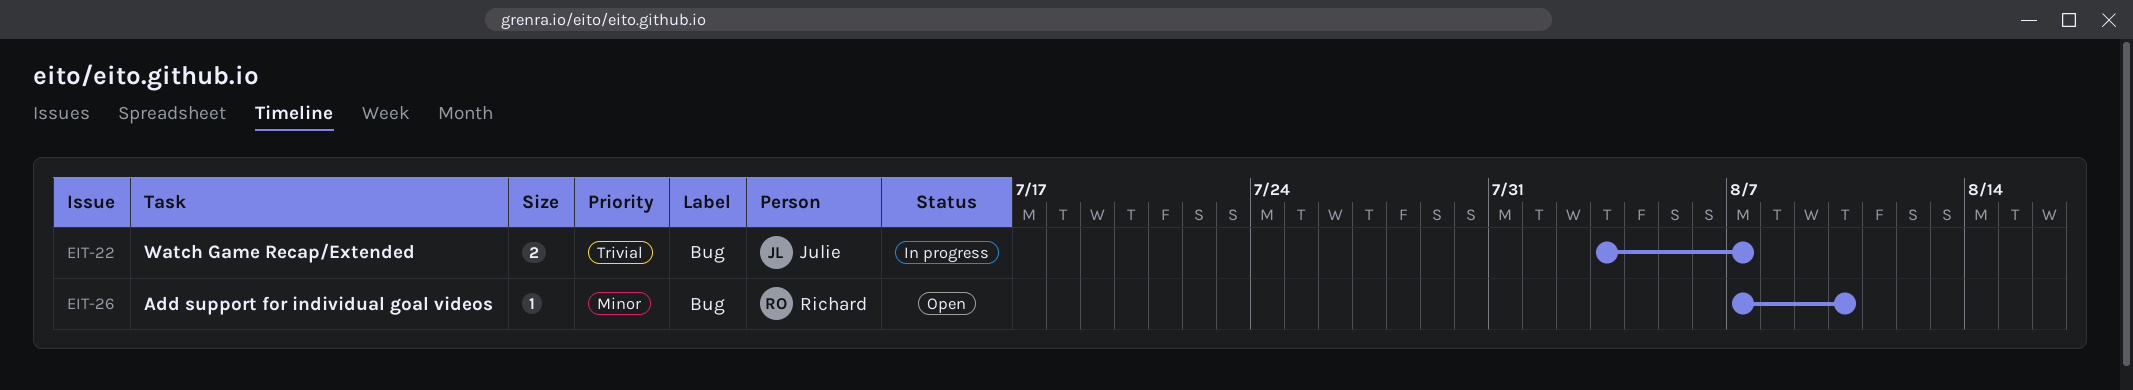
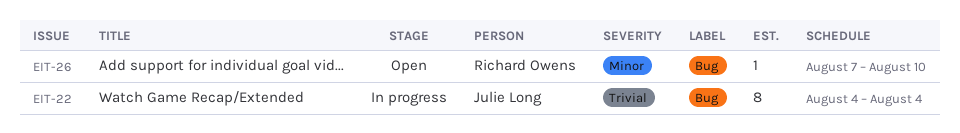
EIT-22, estimate: 2 -> 8
EIT-22, start: Aug 3 -> Aug 4
EIT-22, due: Aug 7 -> Aug 4

